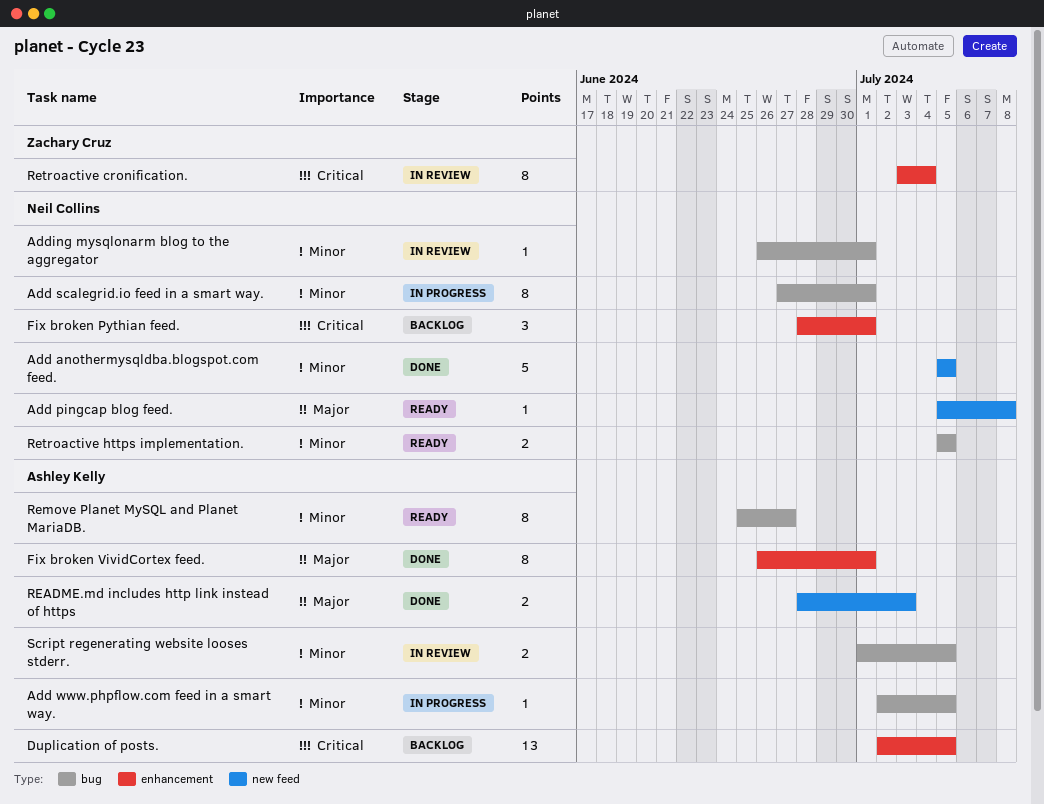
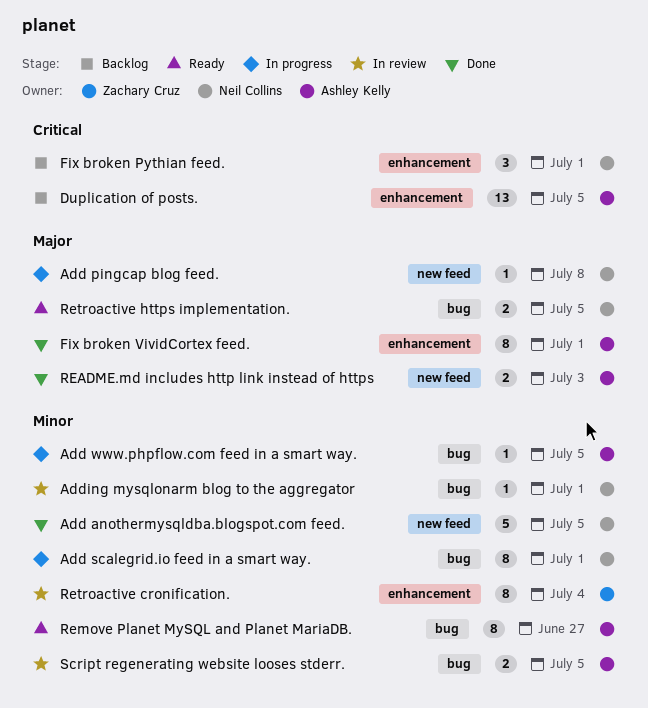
Add pingcap blog feed., status: Ready -> In progress
Retroactive cronification., priority: Critical -> Minor
Retroactive https implementation., priority: Minor -> Major

